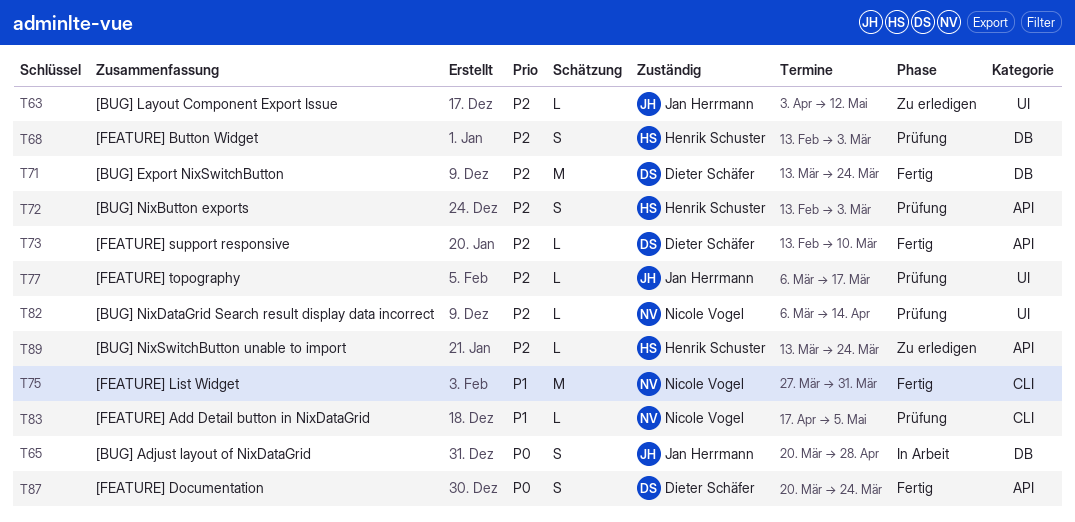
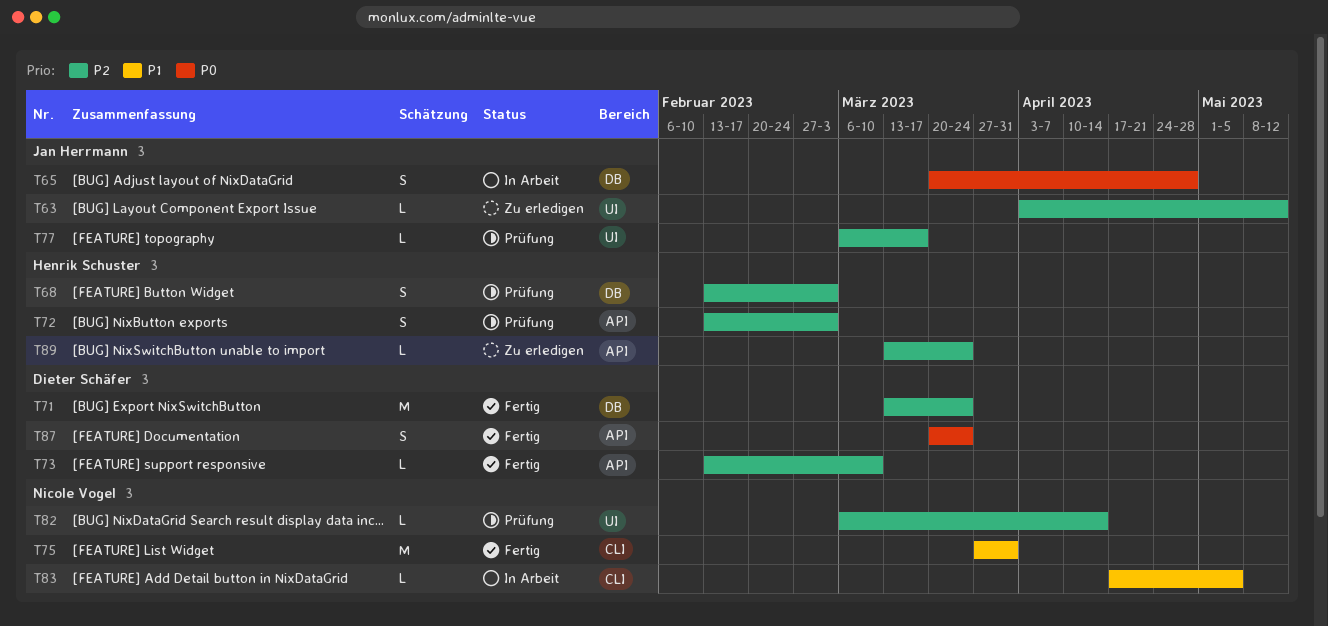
T83, status: Prüfung -> In Arbeit

